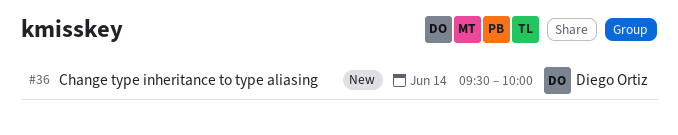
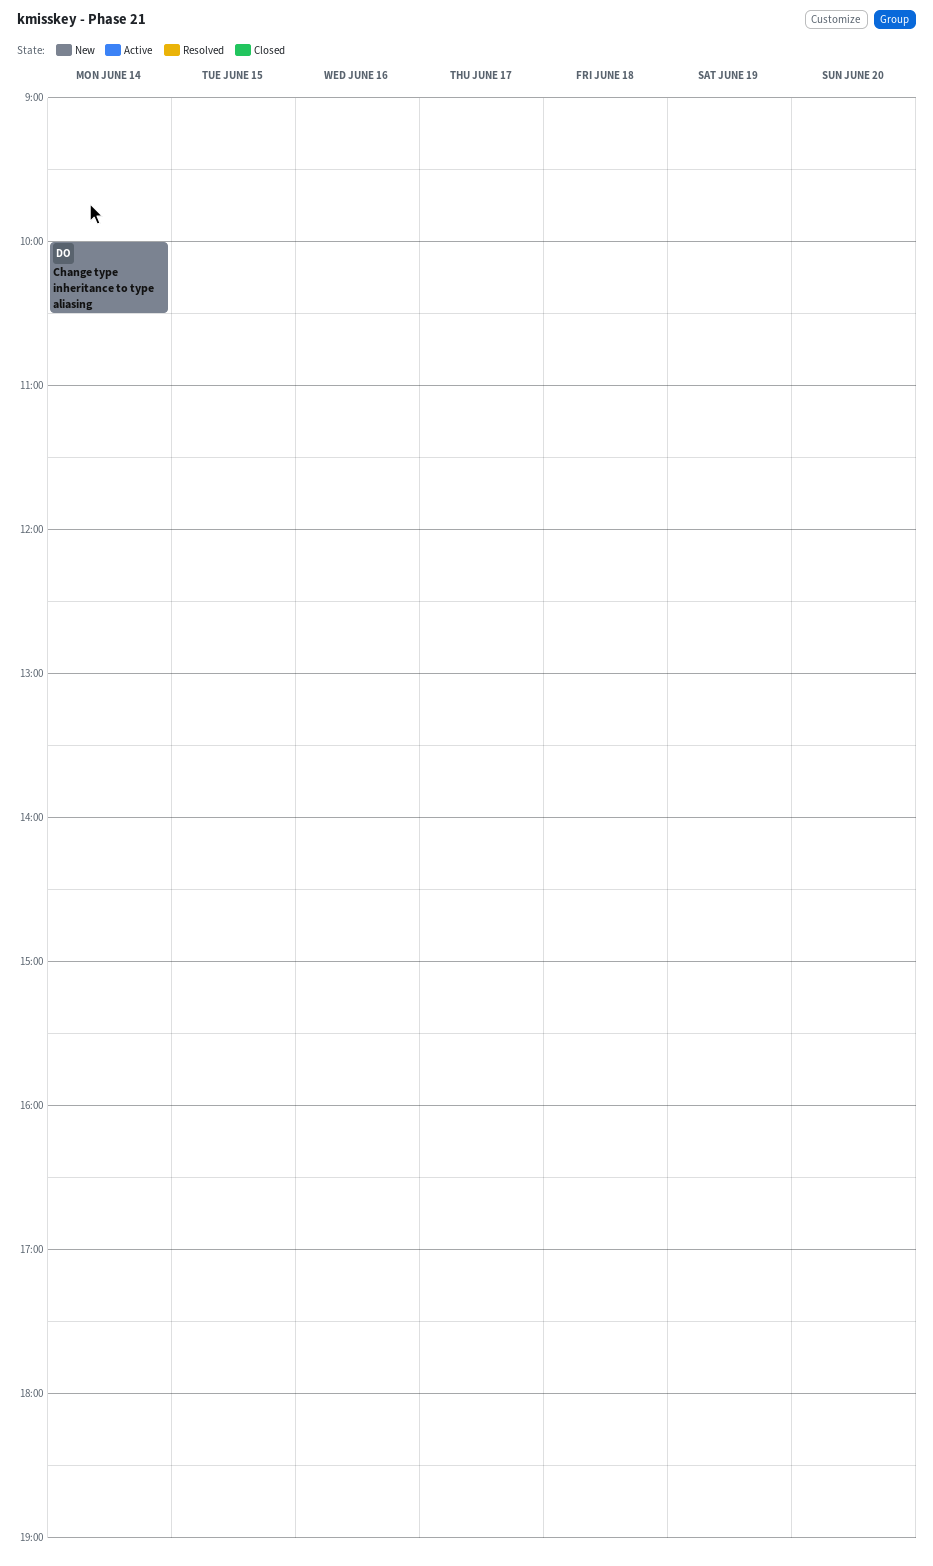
Change type inheritance to type aliasing, begins: 09:30 -> 10:00
Change type inheritance to type aliasing, ends: 10:00 -> 10:30

